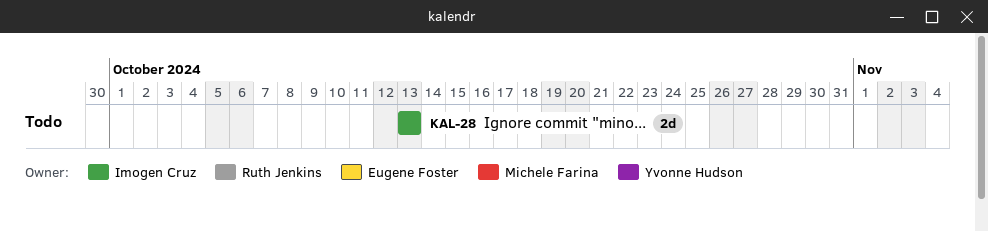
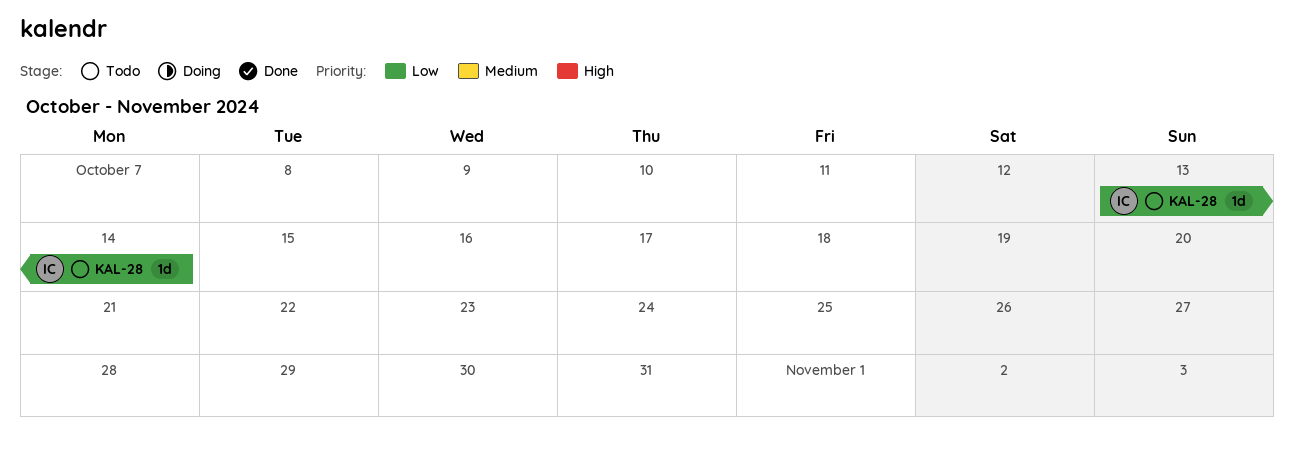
KAL-28, estimate: 2d -> 1d
KAL-28, due: Oct 13 -> Oct 14

